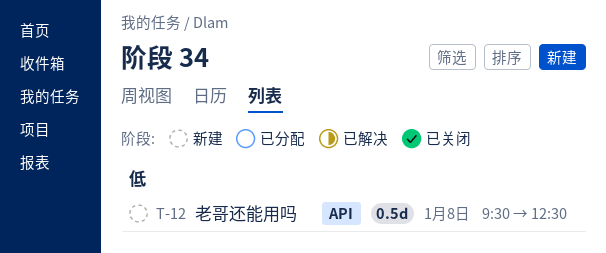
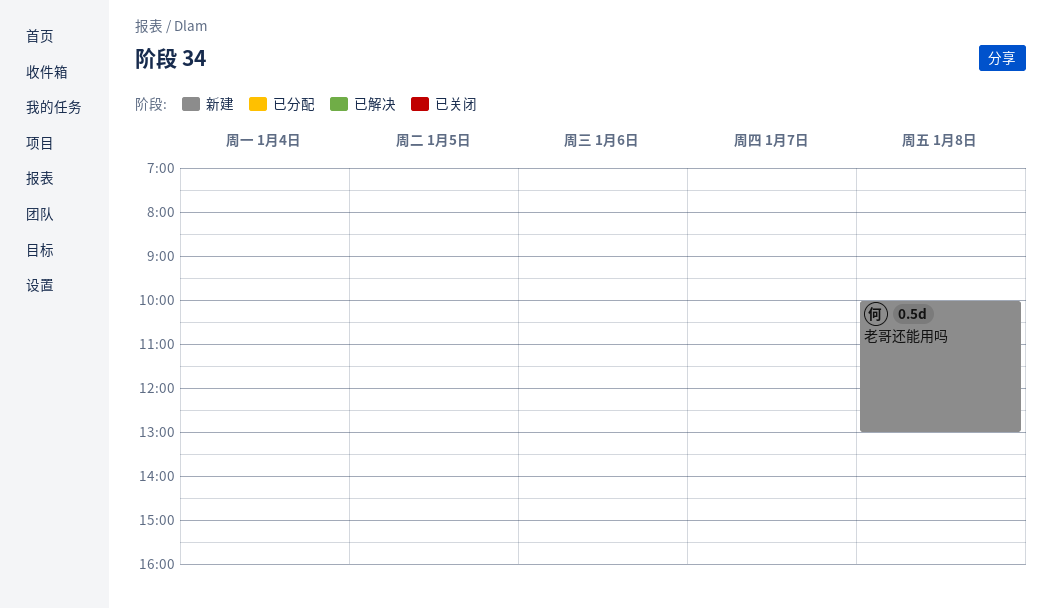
老哥还能用吗, begins: 09:30 -> 10:00
老哥还能用吗, ends: 12:30 -> 13:00

